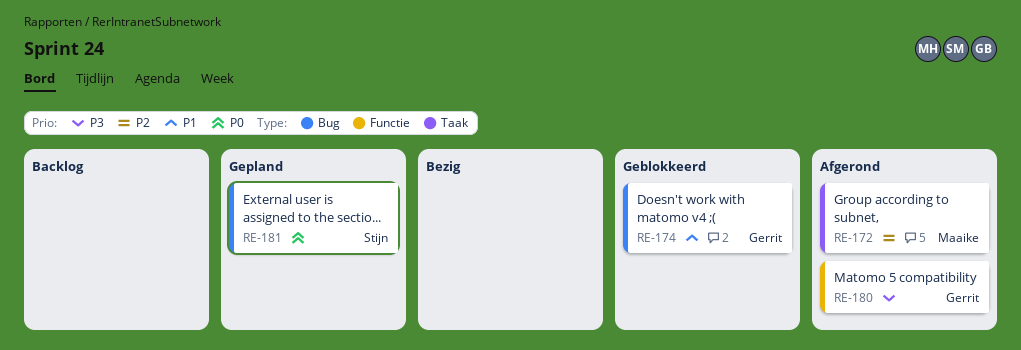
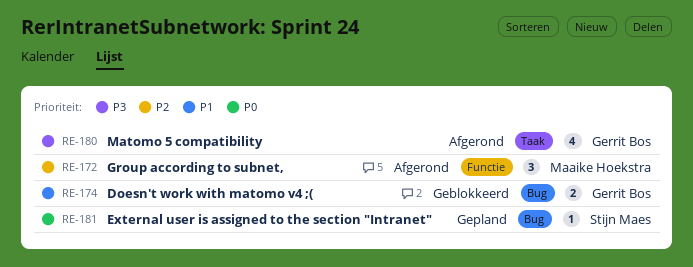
RE-172, label: Taak -> Functie
RE-180, label: Functie -> Taak

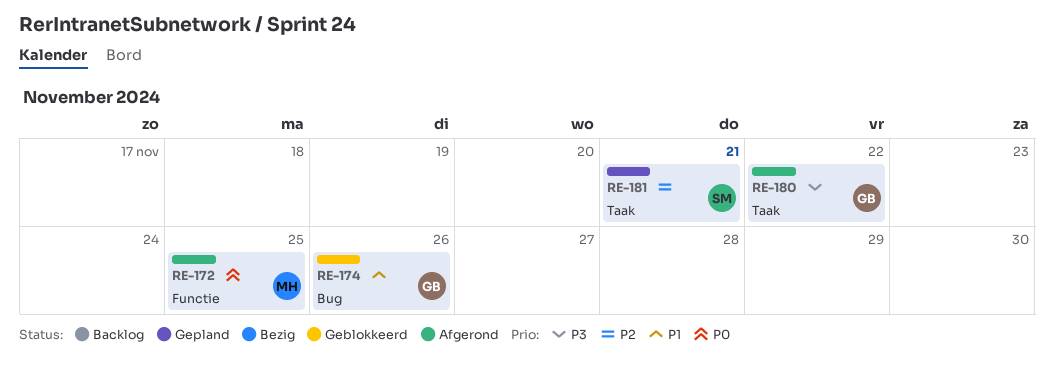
RE-172, priority: P2 -> P0
RE-181, priority: P0 -> P2
RE-181, label: Bug -> Taak

